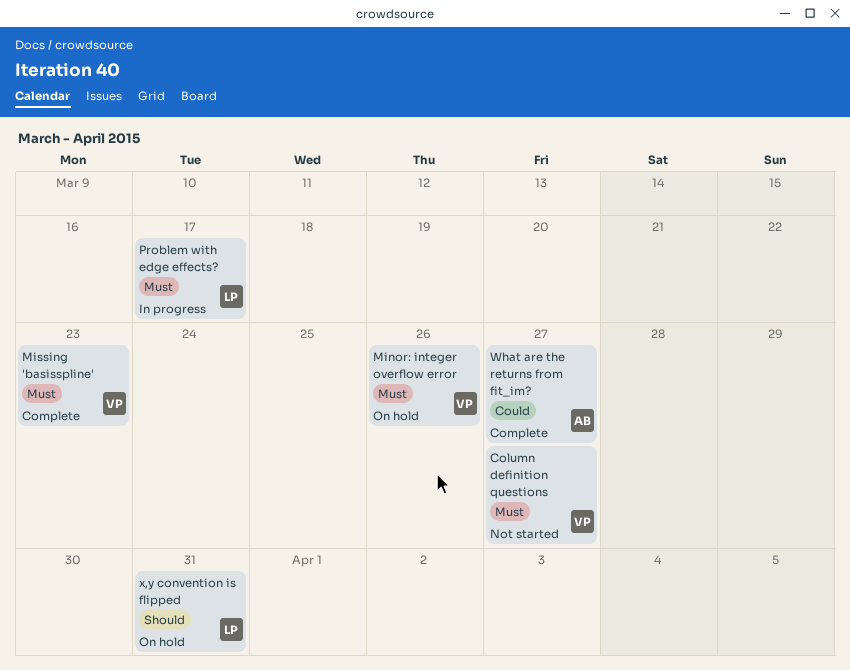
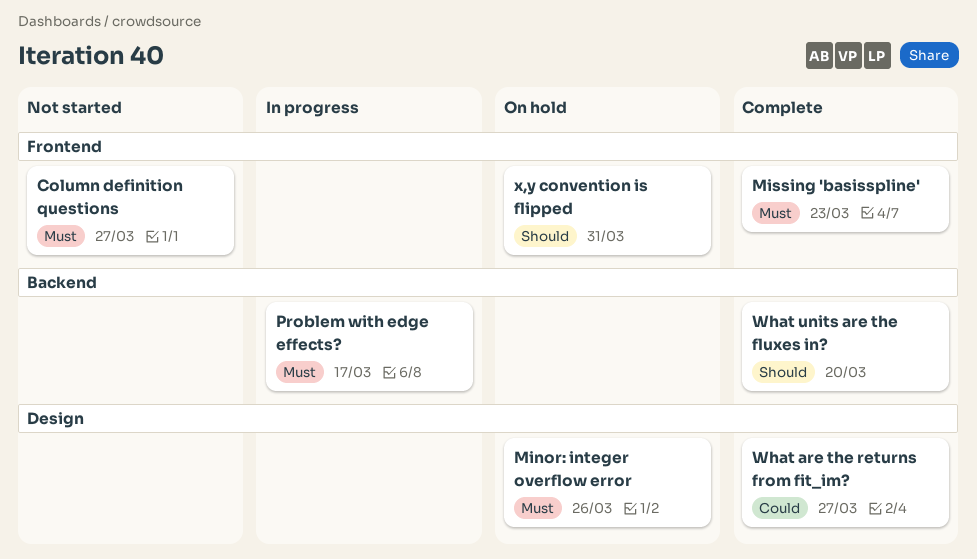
What units are the fluxes in?: none -> present

